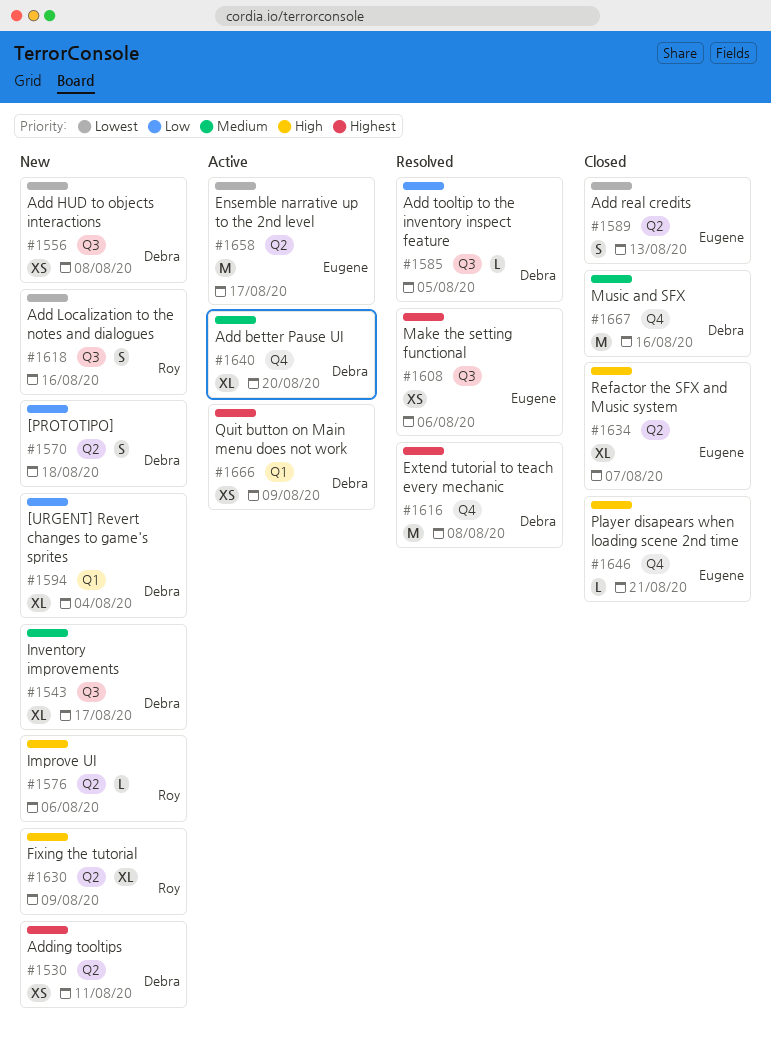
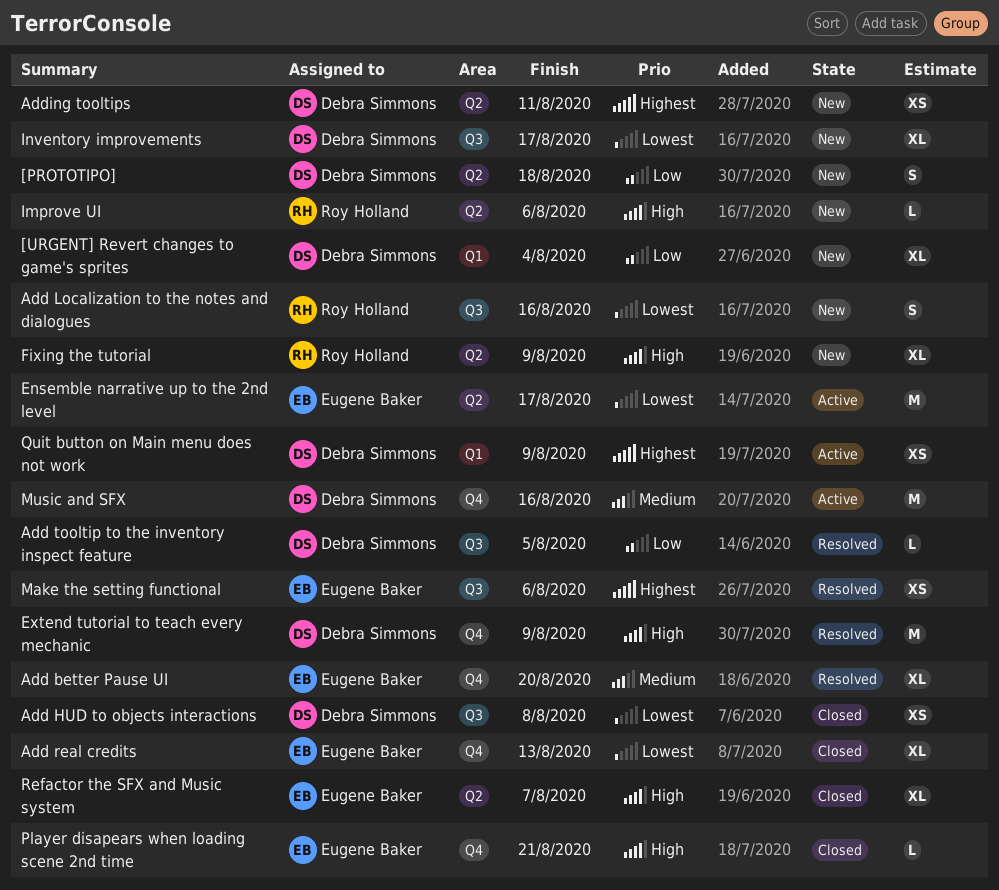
Add better Pause UI, status: Active -> Resolved
Add better Pause UI, owner: Debra Simmons -> Eugene Baker
Add HUD to objects interactions, status: New -> Closed
Add real credits, label: Q2 -> Q4
Add real credits, estimate: S -> XL
Extend tutorial to teach every mechanic, priority: Highest -> High
Extend tutorial to teach every mechanic, due: Aug 8 -> Aug 9
Inventory improvements, priority: Medium -> Lowest
Music and SFX, status: Closed -> Active

